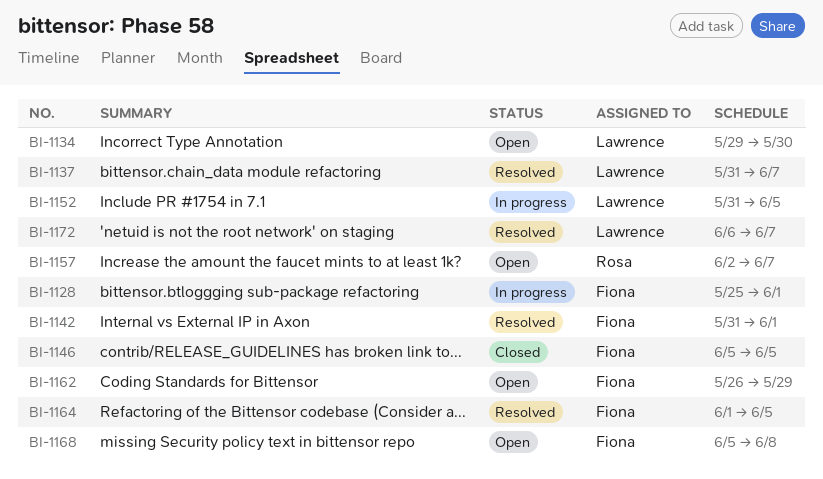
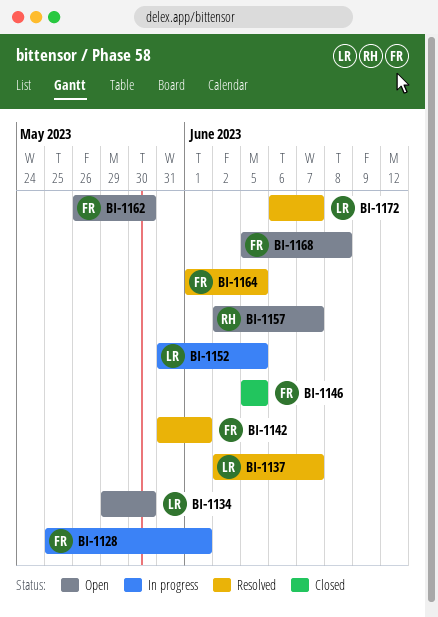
BI-1137, start: May 31 -> Jun 2
BI-1162, due: May 29 -> May 30

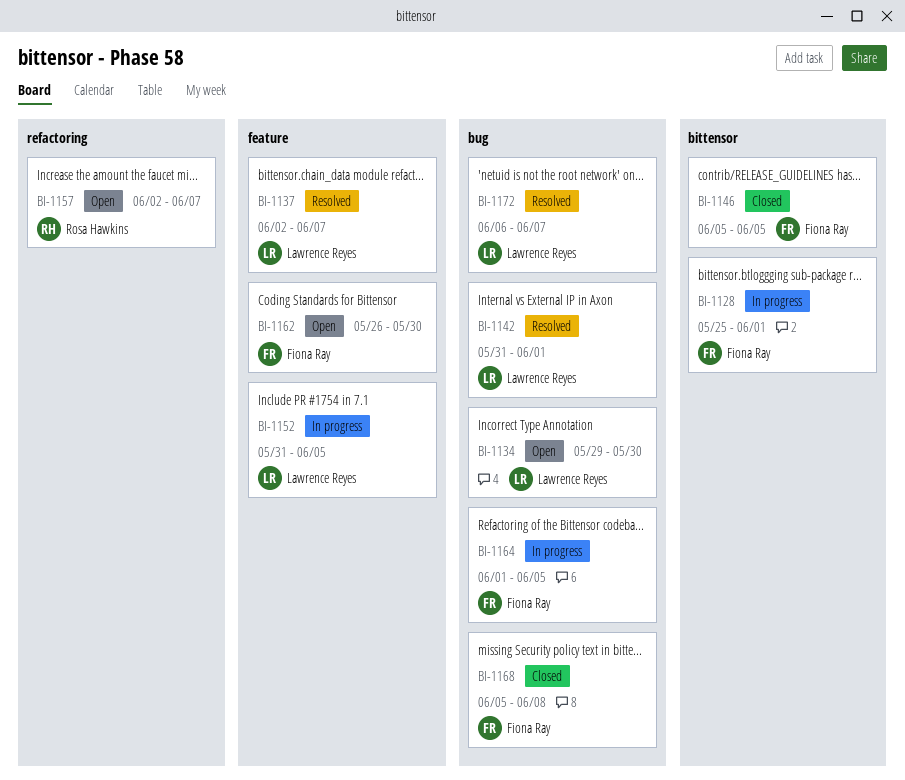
BI-1142, owner: Fiona Ray -> Lawrence Reyes
BI-1164, status: Resolved -> In progress
BI-1168, status: Open -> Closed

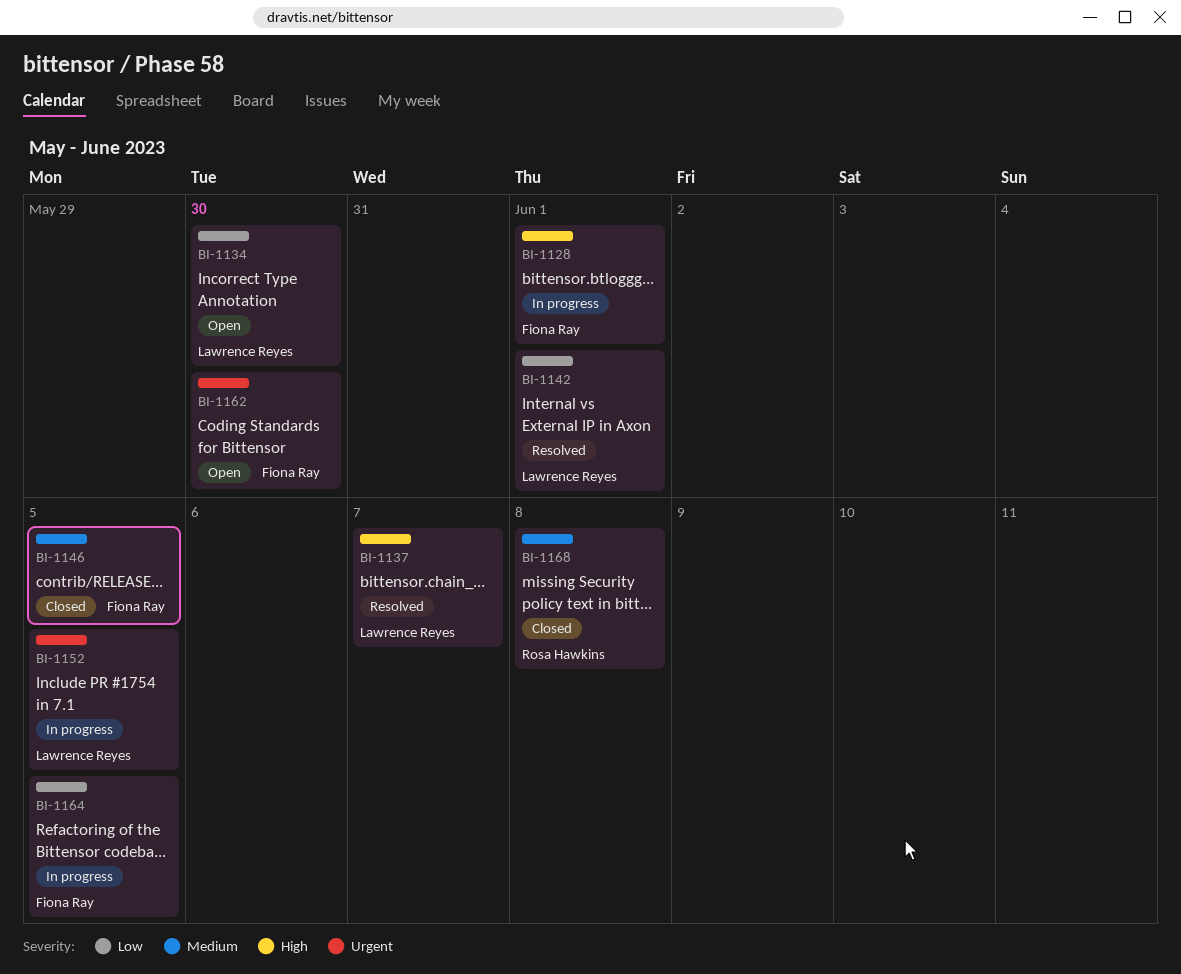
BI-1157: present -> none
BI-1168, owner: Fiona Ray -> Rosa Hawkins
BI-1172: present -> none

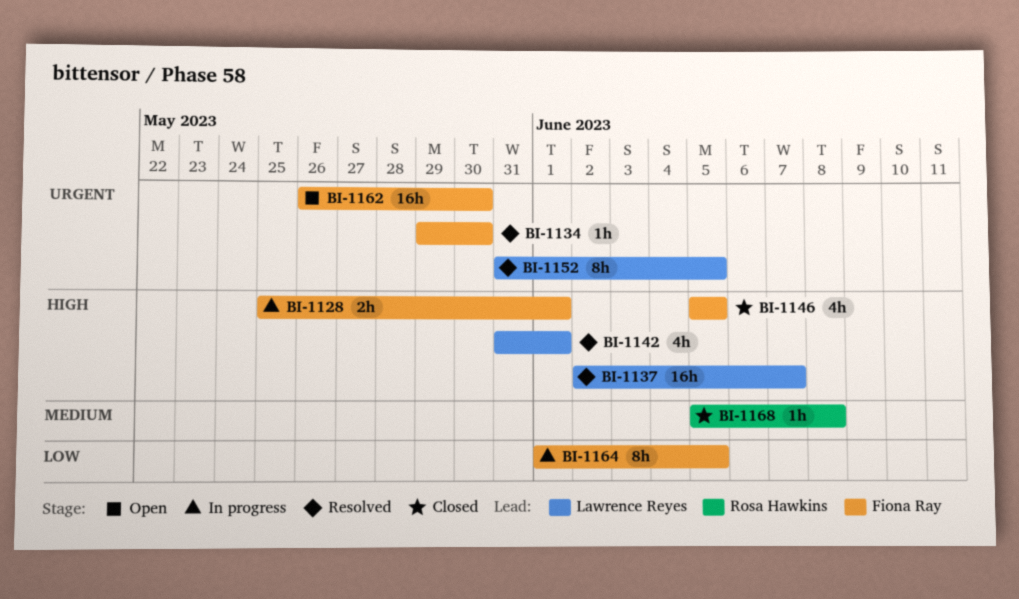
BI-1134, status: Open -> Resolved
BI-1134, owner: Lawrence Reyes -> Fiona Ray
BI-1134, priority: Low -> Urgent
BI-1142, priority: Low -> High
BI-1146, priority: Medium -> High
BI-1152, status: In progress -> Resolved

